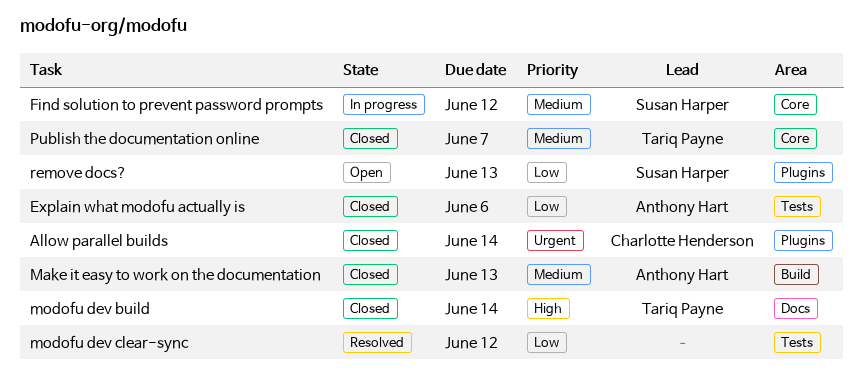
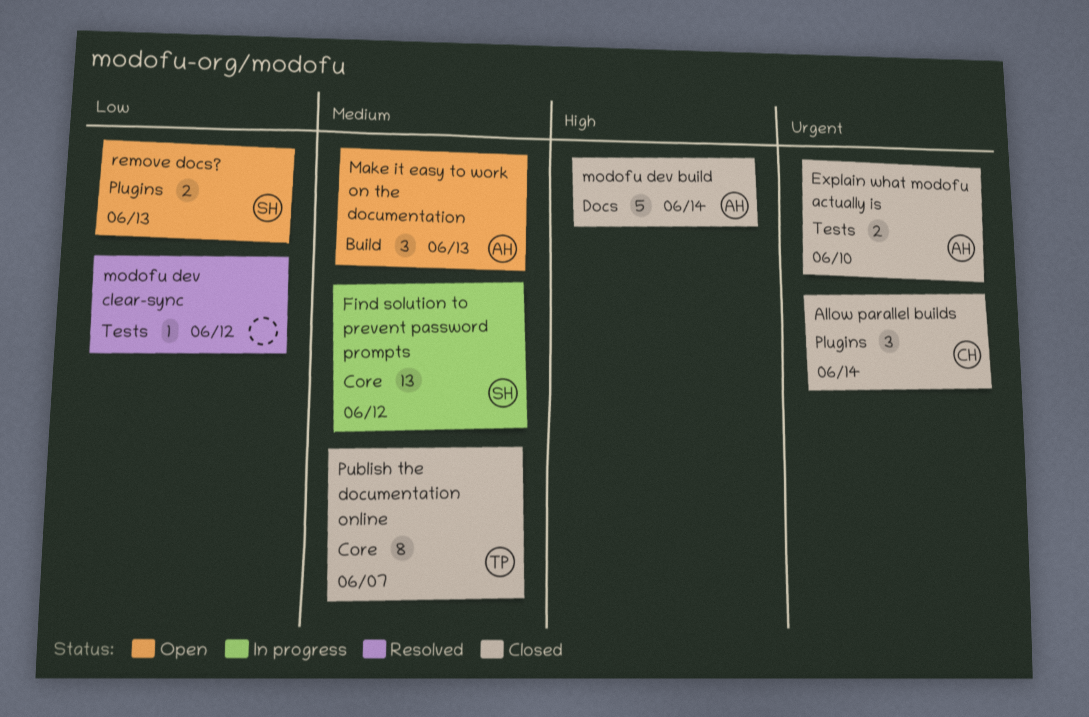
Explain what modofu actually is, priority: Low -> Urgent
Explain what modofu actually is, due: Jun 6 -> Jun 10
Make it easy to work on the documentation, status: Closed -> Open
modofu dev build, owner: Tariq Payne -> Anthony Hart

